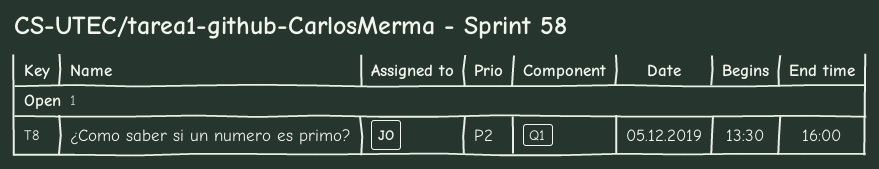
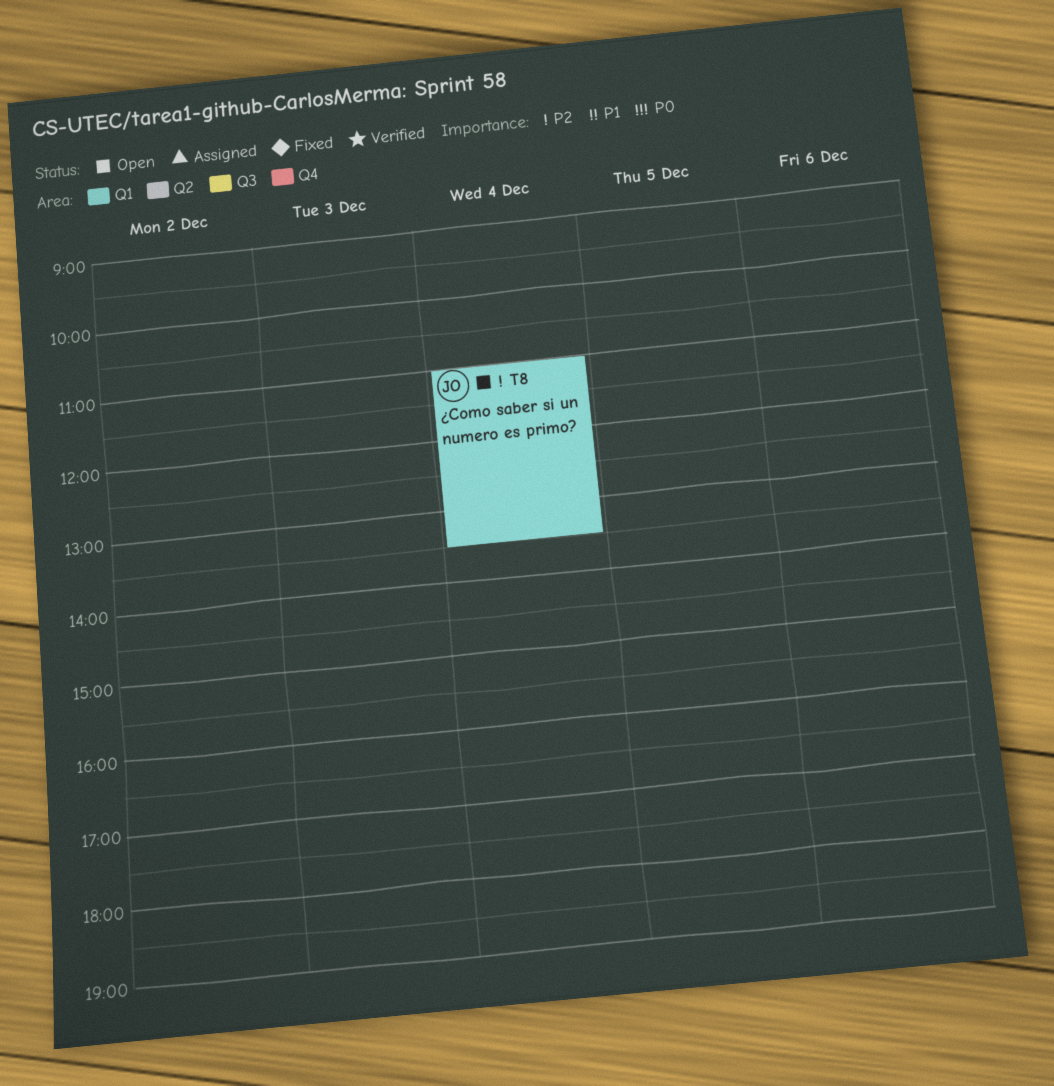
T8, day: Dec 5 -> Dec 4
T8, begins: 13:30 -> 11:00
T8, ends: 16:00 -> 13:30

